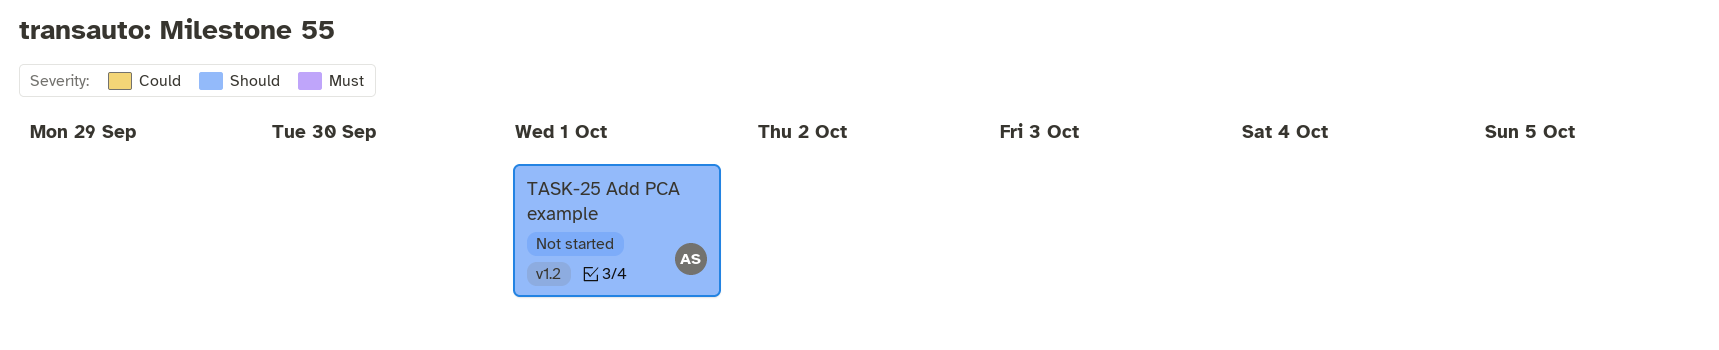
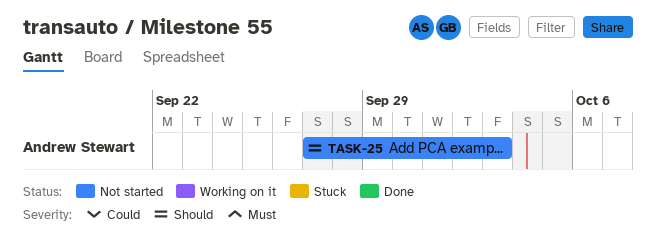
TASK-25, due: Oct 1 -> Oct 3

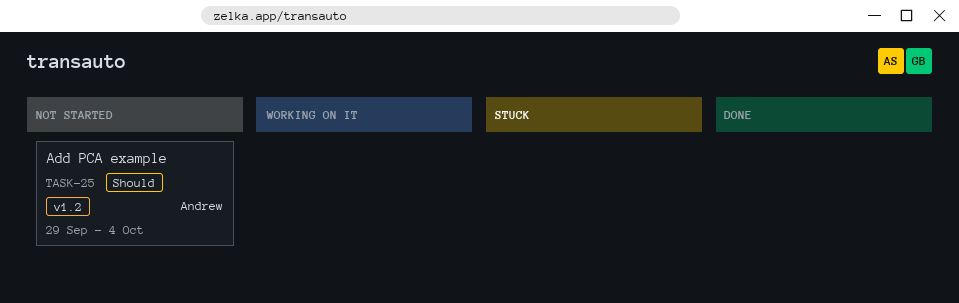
TASK-25, start: Sep 27 -> Sep 29
TASK-25, due: Oct 3 -> Oct 4

